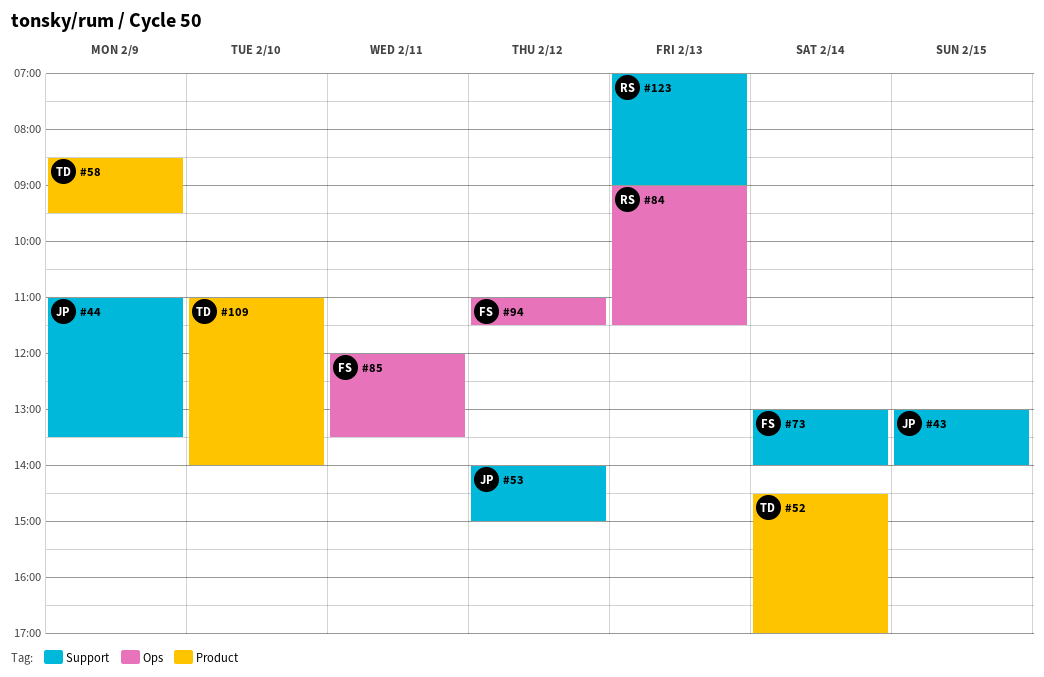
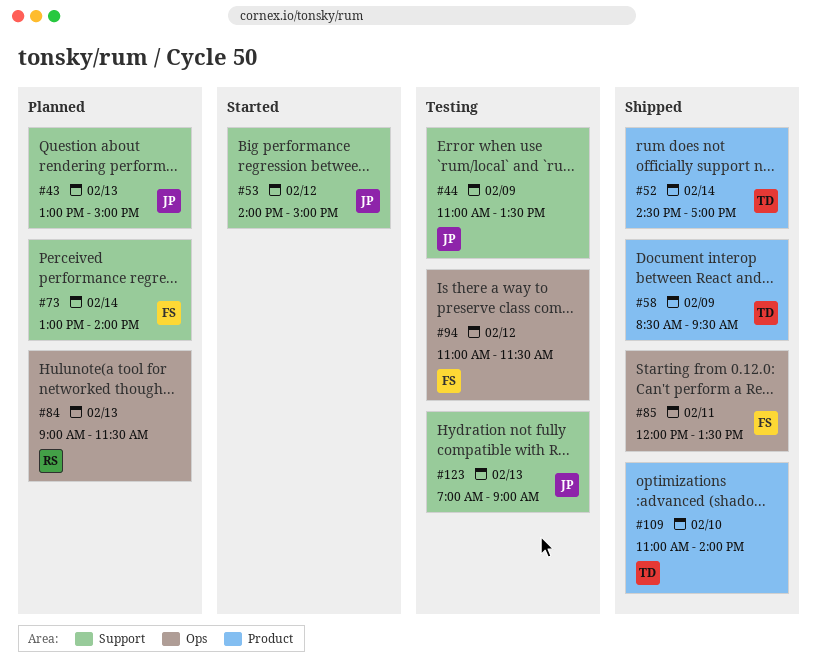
#43, day: Feb 15 -> Feb 13
#43, ends: 14:00 -> 15:00
#123, owner: RS -> JP

